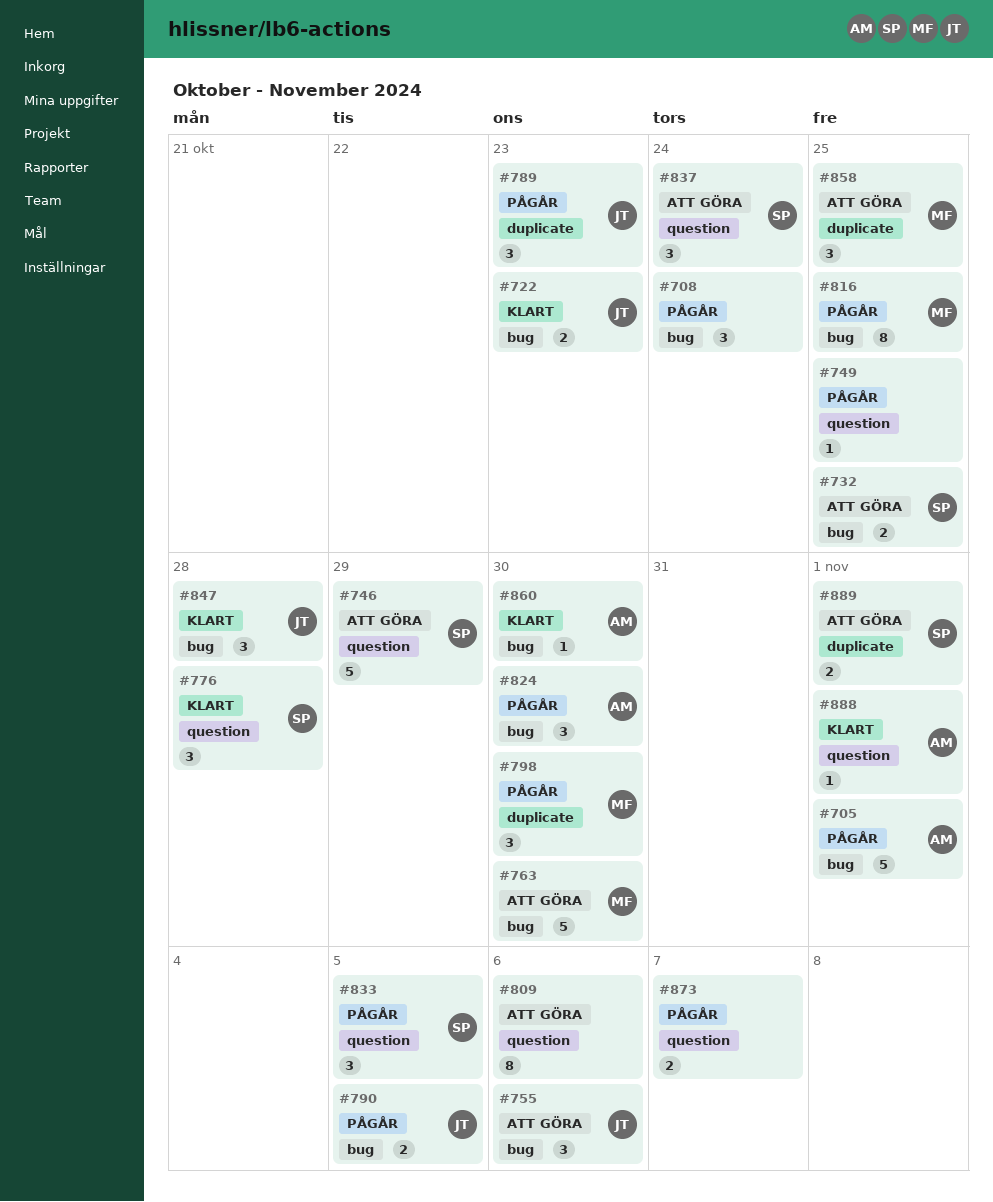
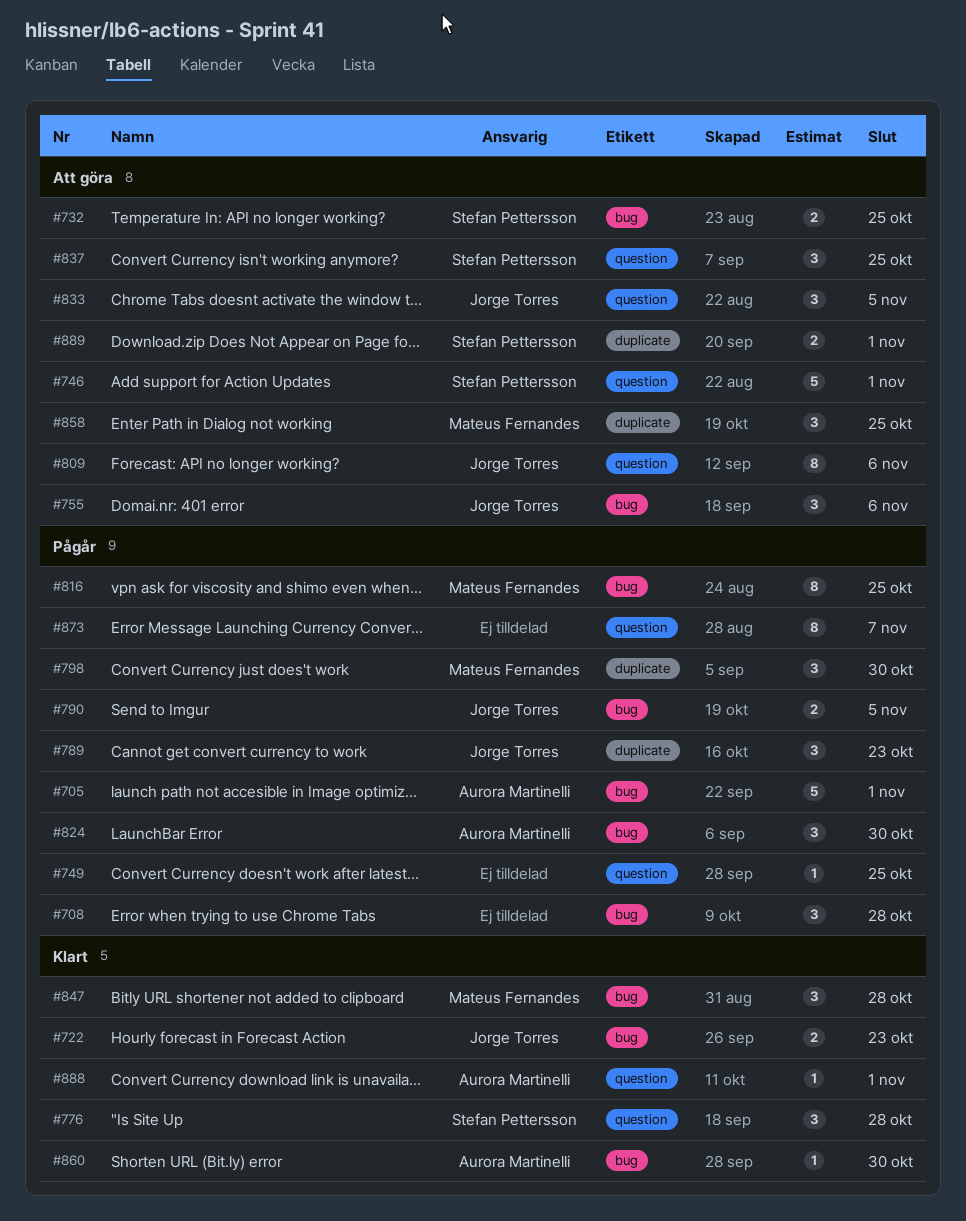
#708, due: Oct 24 -> Oct 28
#746, due: Oct 29 -> Nov 1
#763: present -> none
#809, owner: none -> Jorge Torres
#833, status: Pågår -> Att göra
#833, owner: Stefan Pettersson -> Jorge Torres
#837, due: Oct 24 -> Oct 25
#847, owner: Jorge Torres -> Mateus Fernandes
#873, estimate: 2 -> 8

